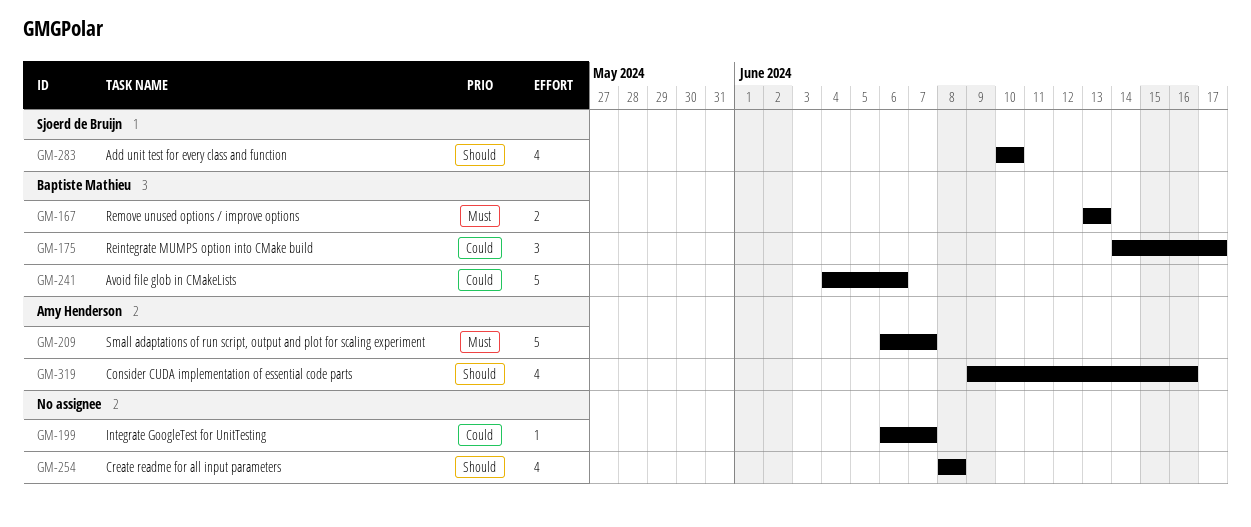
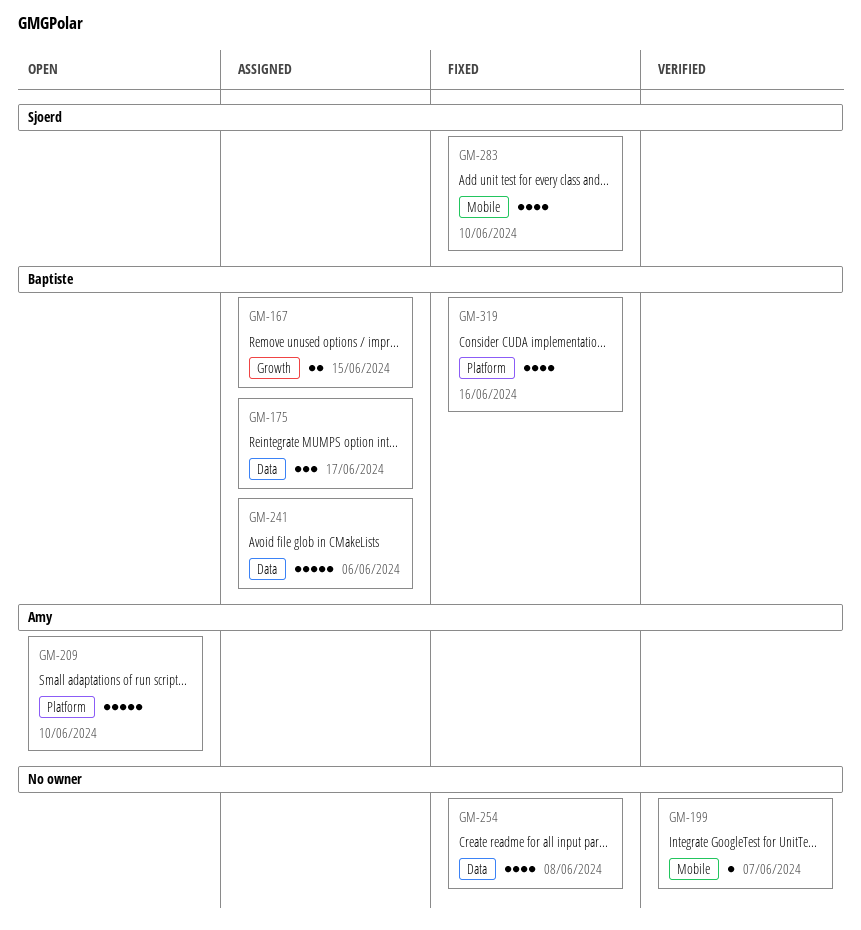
GM-167, due: Jun 13 -> Jun 15
GM-209, due: Jun 7 -> Jun 10
GM-319, owner: Amy Henderson -> Baptiste Mathieu

